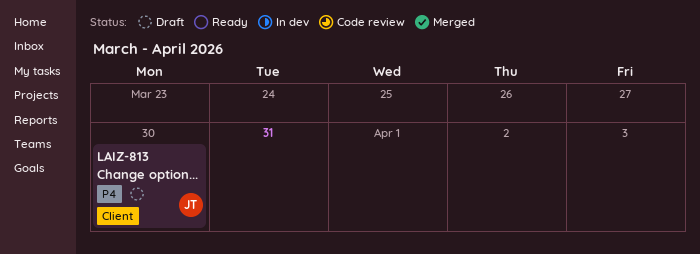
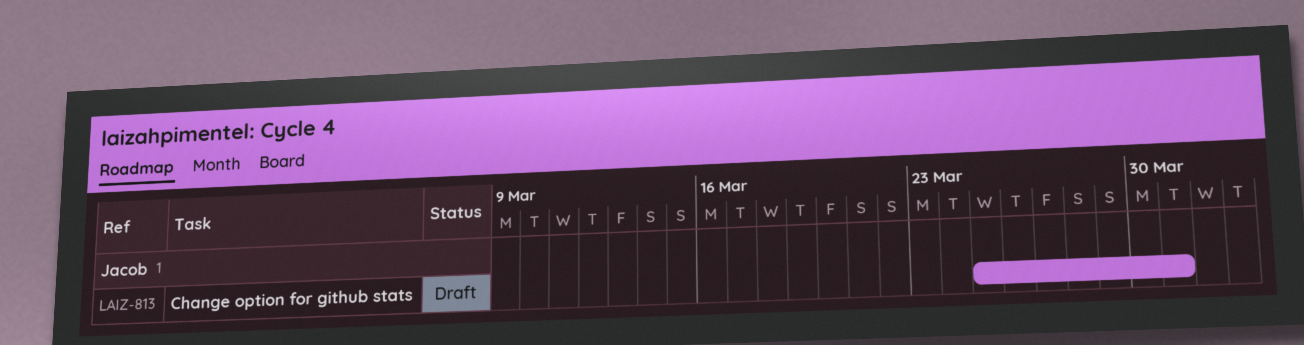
LAIZ-813, due: Mar 30 -> Mar 31

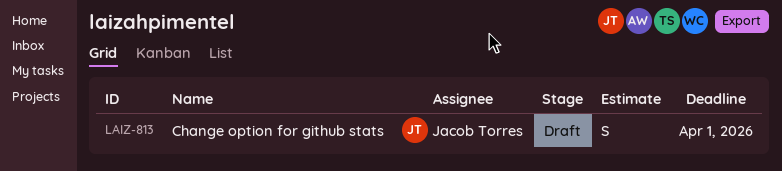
LAIZ-813, due: Mar 31 -> Apr 1

